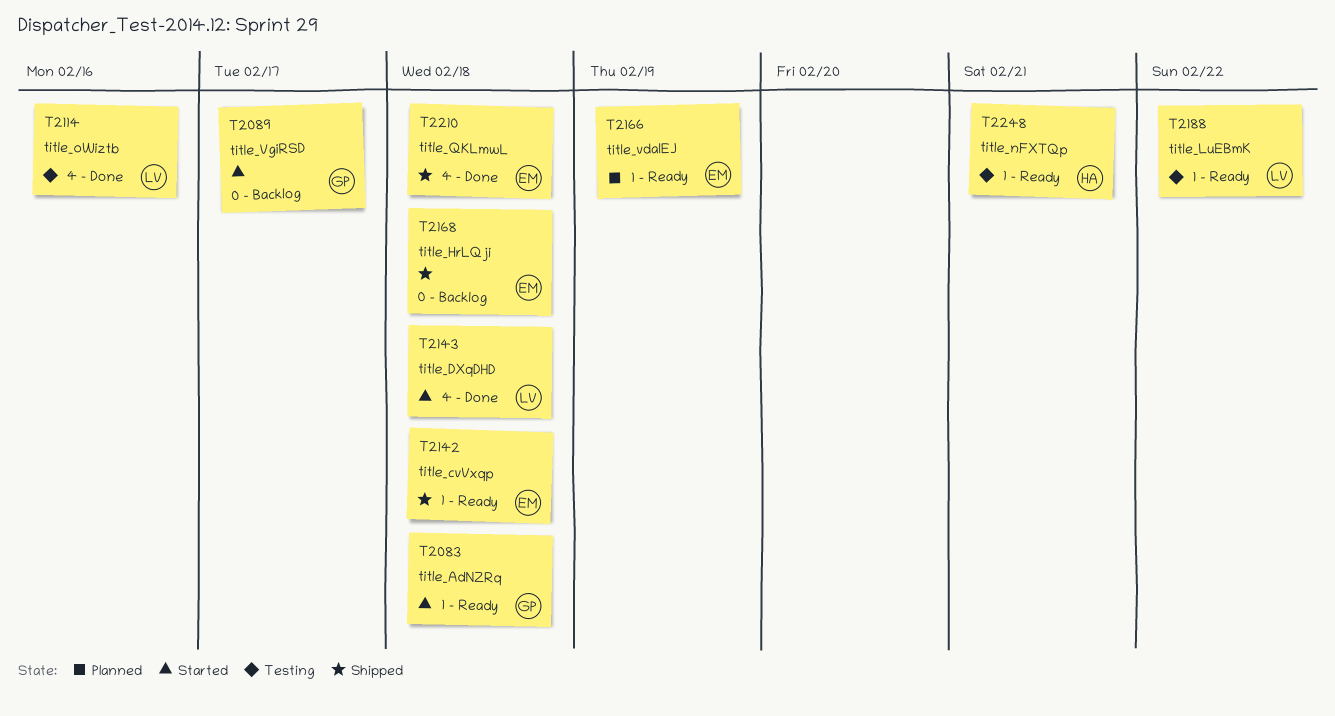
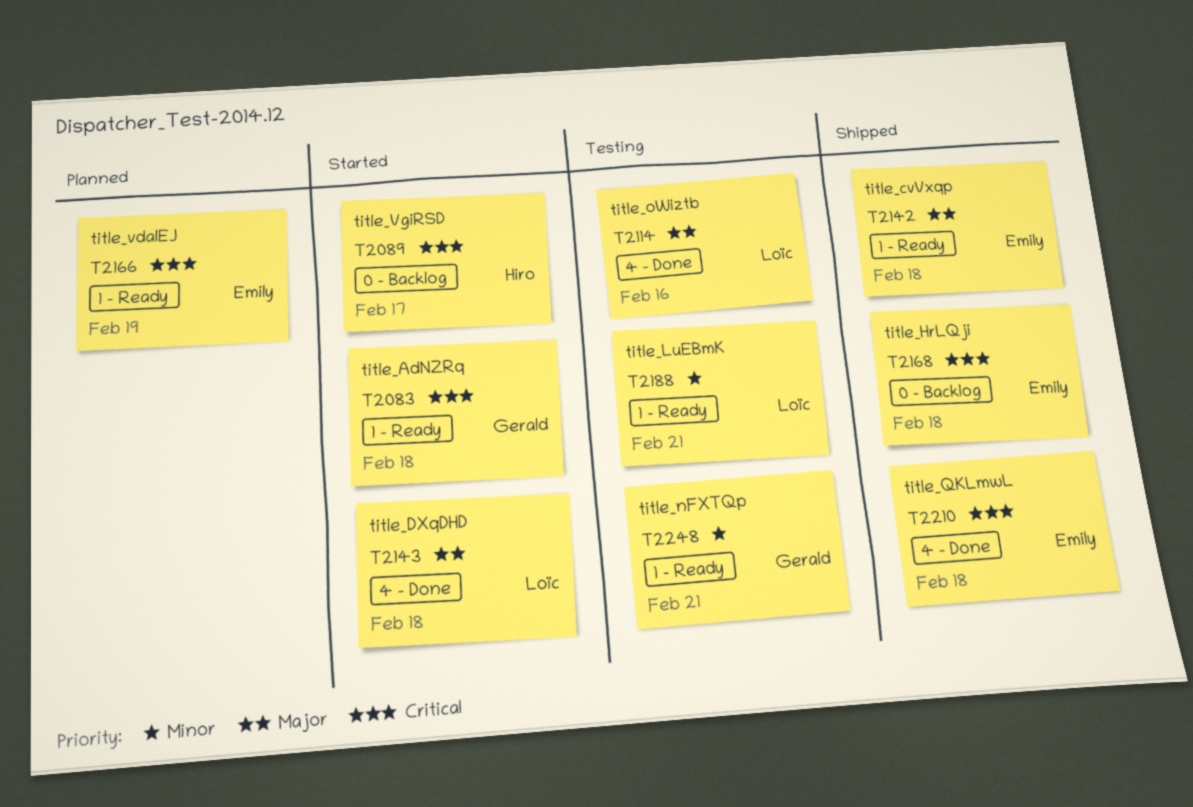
T2089, owner: Gerald -> Hiro
T2188, due: Feb 22 -> Feb 21
T2248, owner: Hiro -> Gerald

